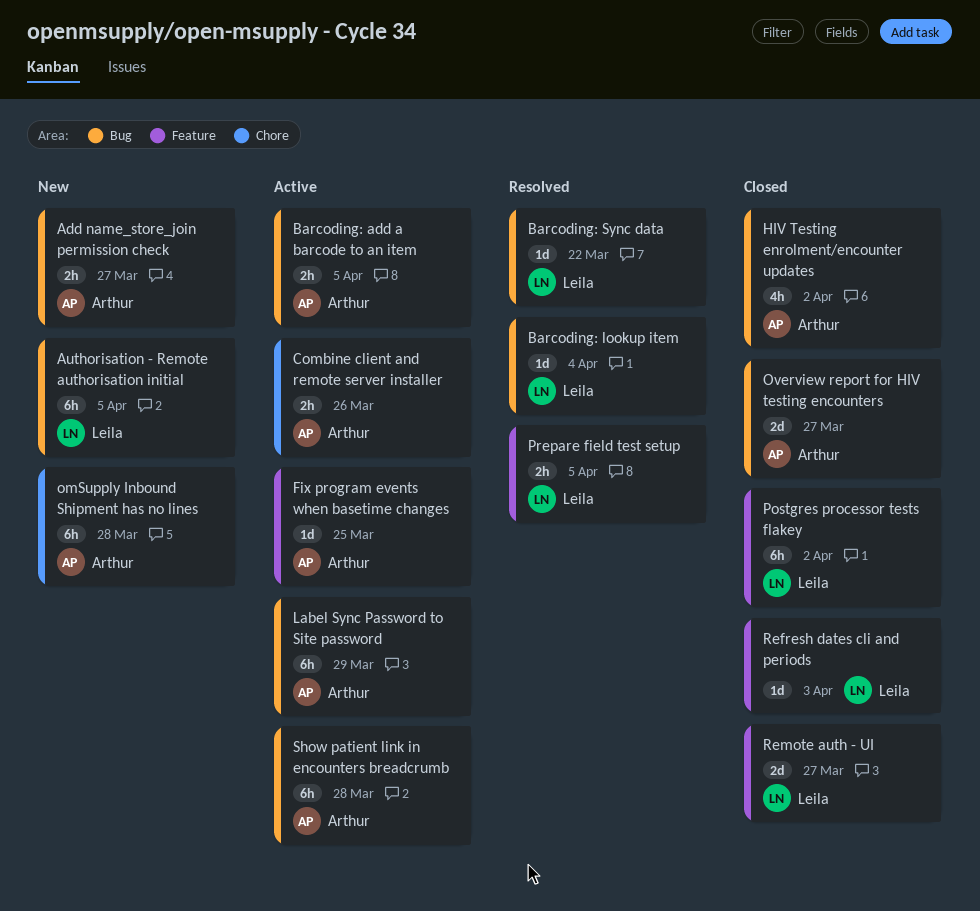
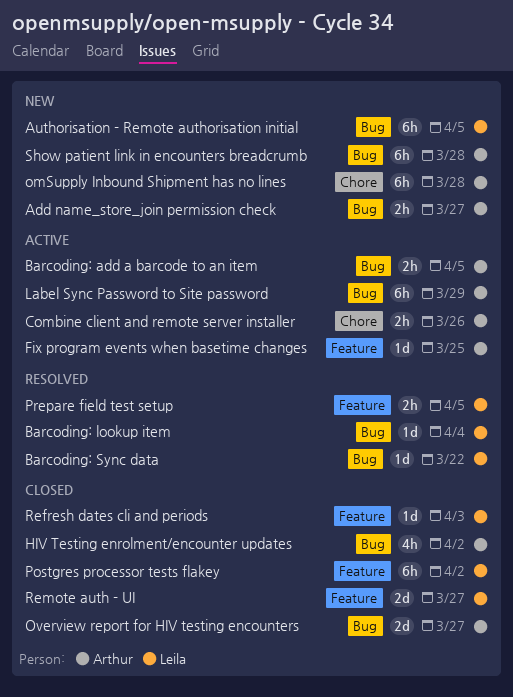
Show patient link in encounters breadcrumb, status: Active -> New

